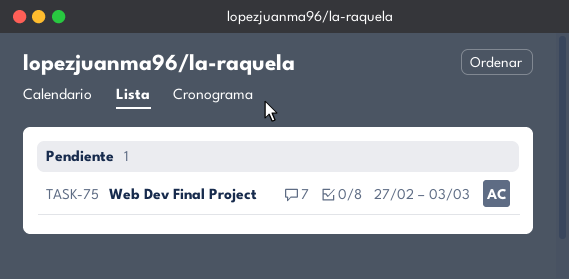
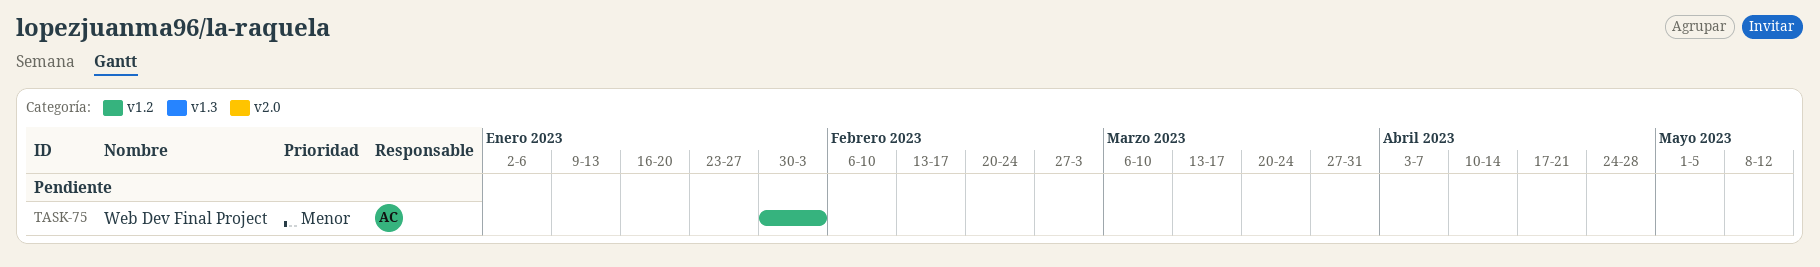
TASK-75, start: Feb 27 -> Jan 30
TASK-75, due: Mar 3 -> Feb 3

